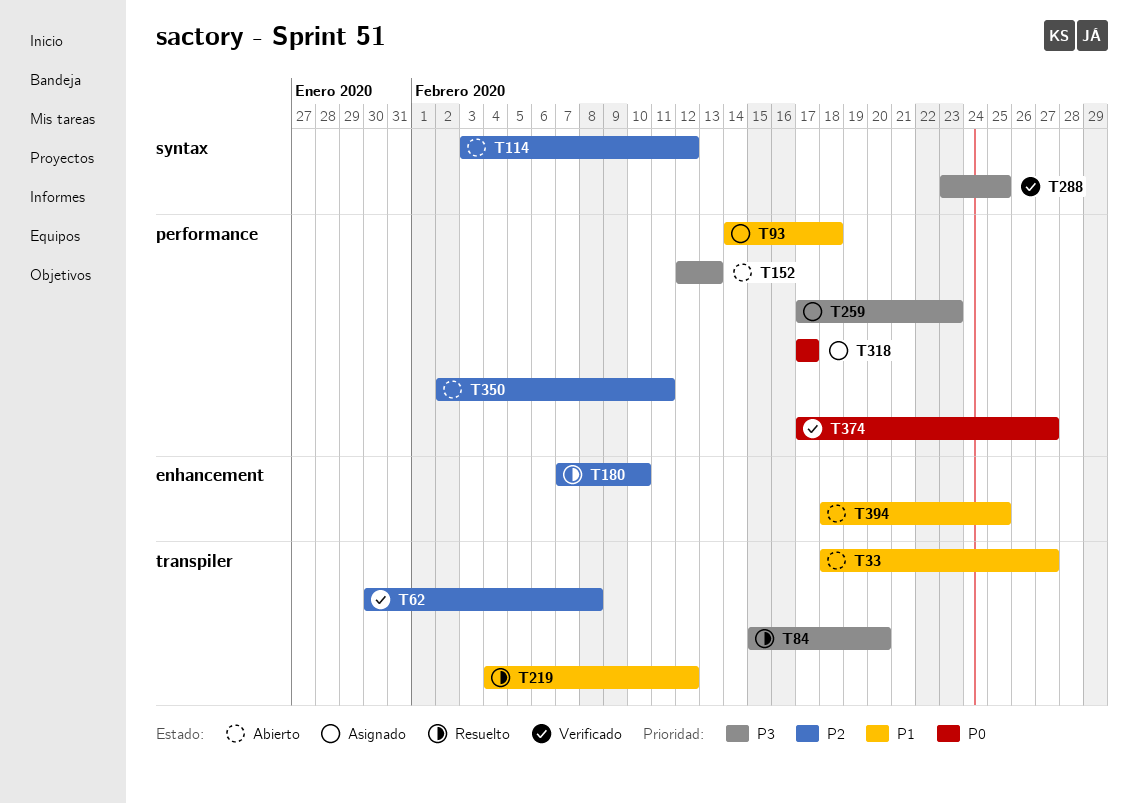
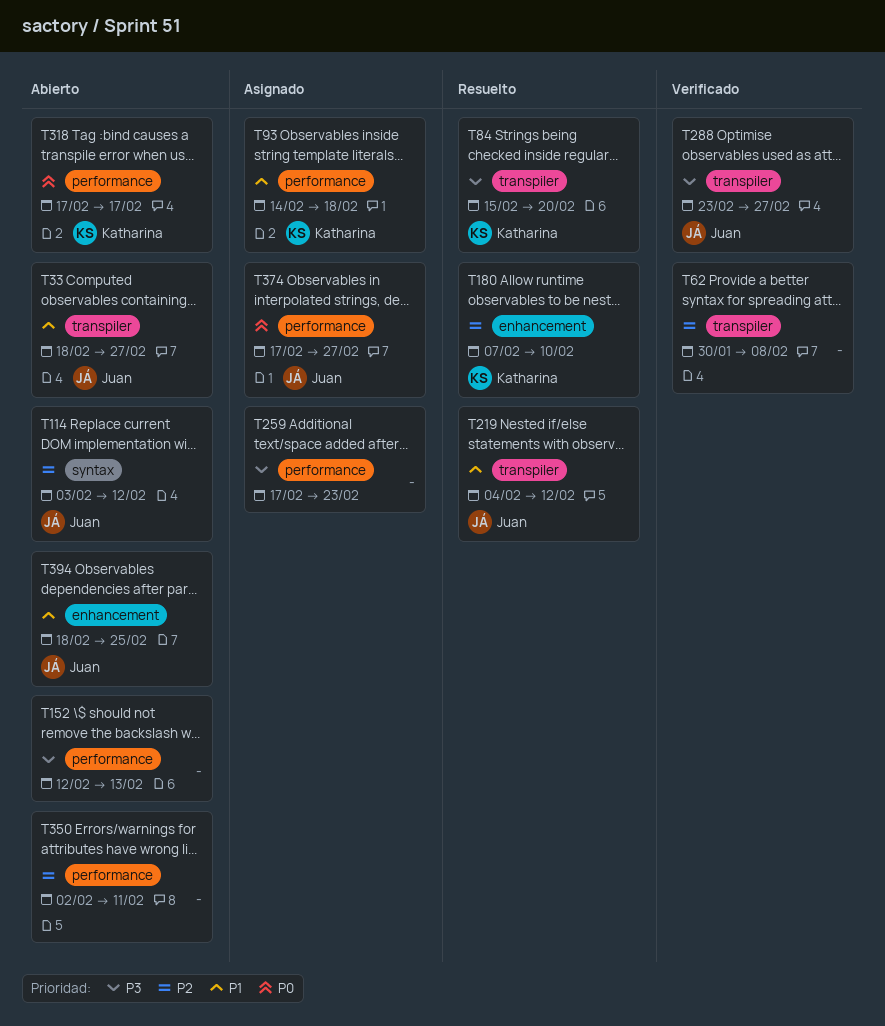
T288, label: syntax -> transpiler
T288, due: Feb 25 -> Feb 27
T318, status: Asignado -> Abierto
T374, status: Verificado -> Asignado

